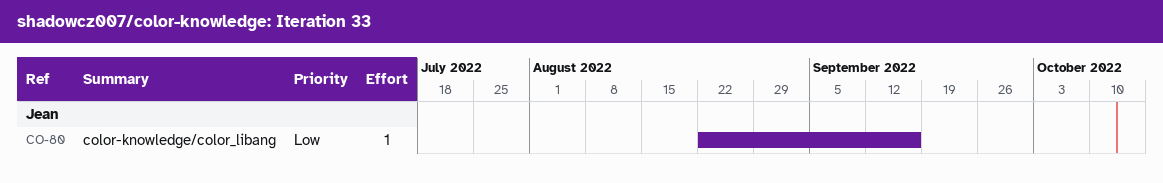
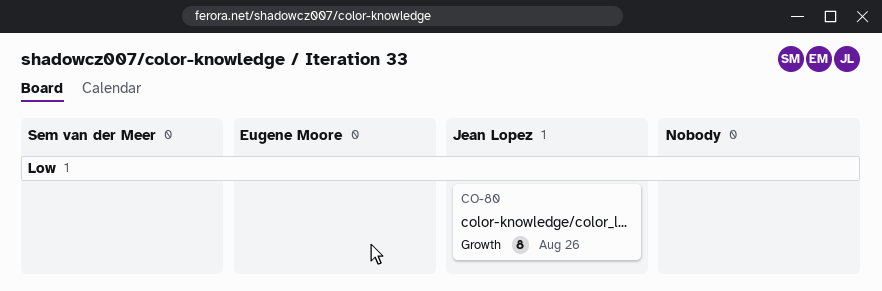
CO-80, estimate: 1 -> 8
CO-80, due: Sep 16 -> Aug 26

